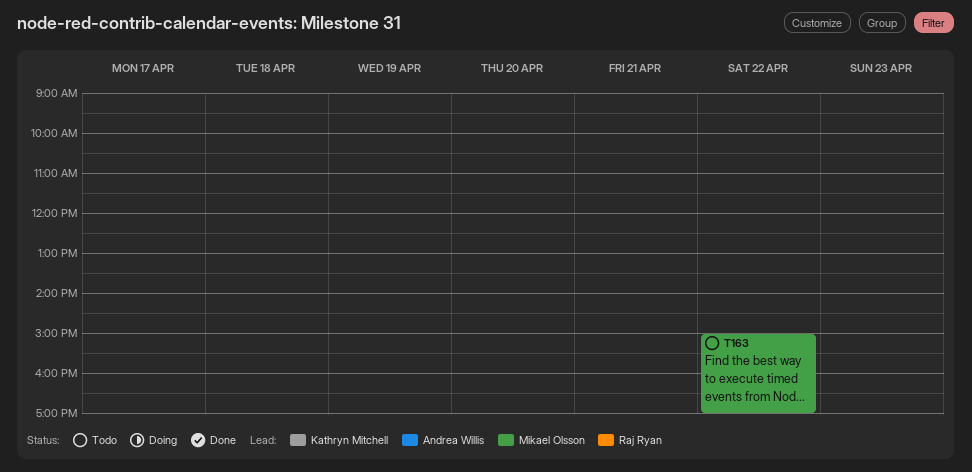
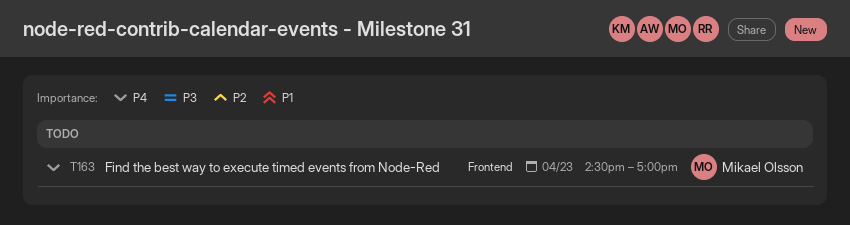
T163, day: Apr 22 -> Apr 23
T163, begins: 15:00 -> 14:30

